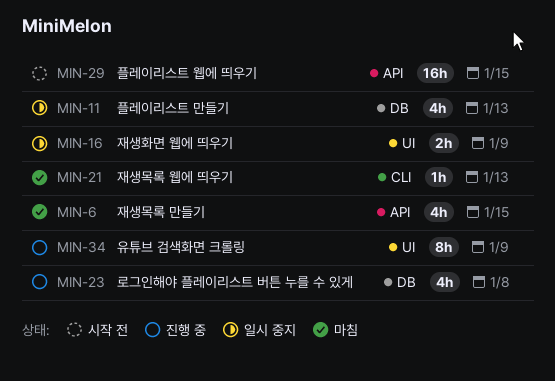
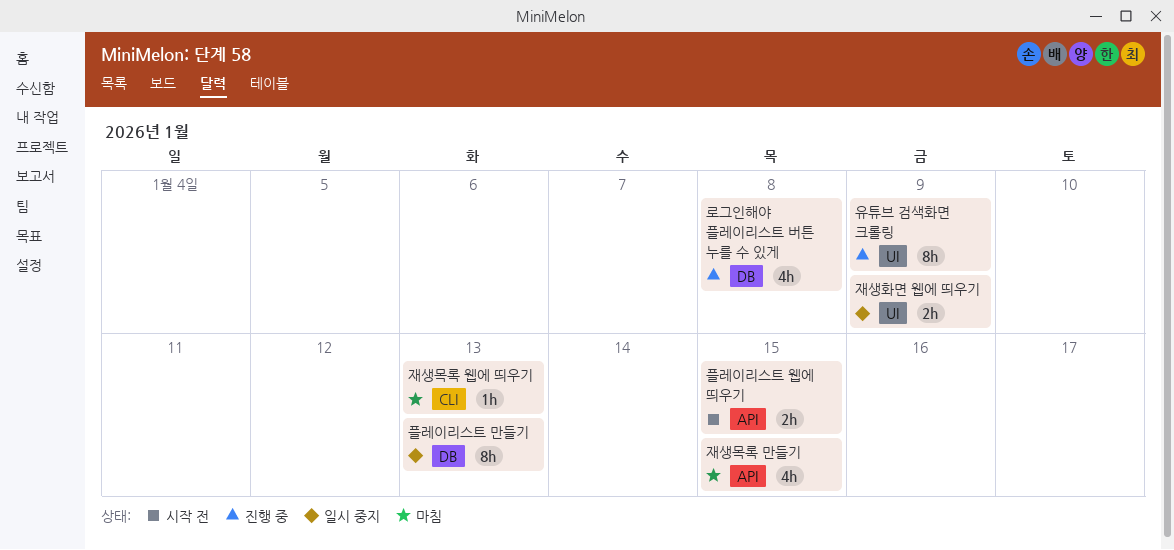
플레이리스트 만들기, estimate: 4h -> 8h
플레이리스트 웹에 띄우기, estimate: 16h -> 2h

